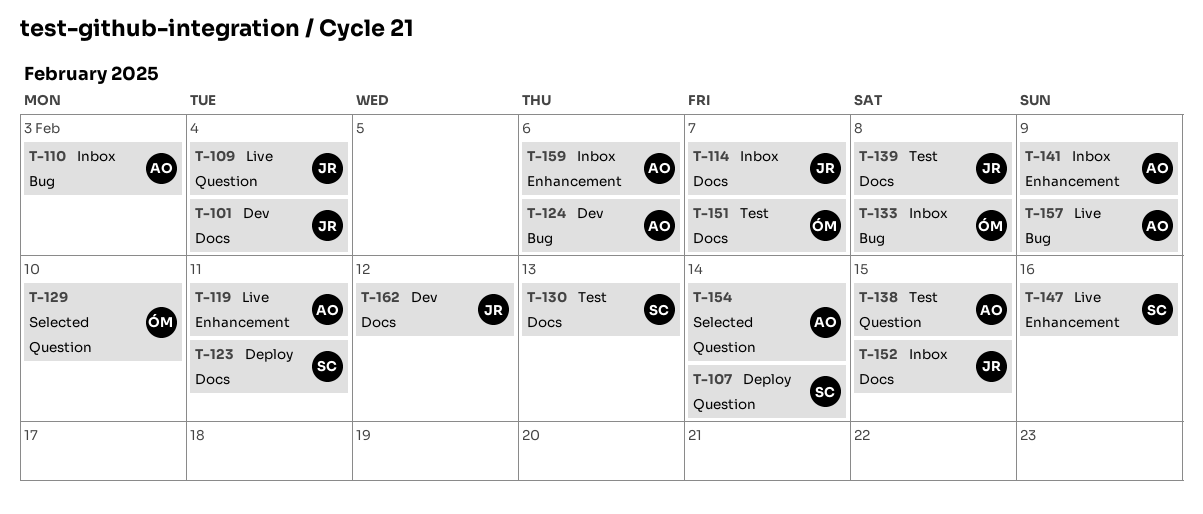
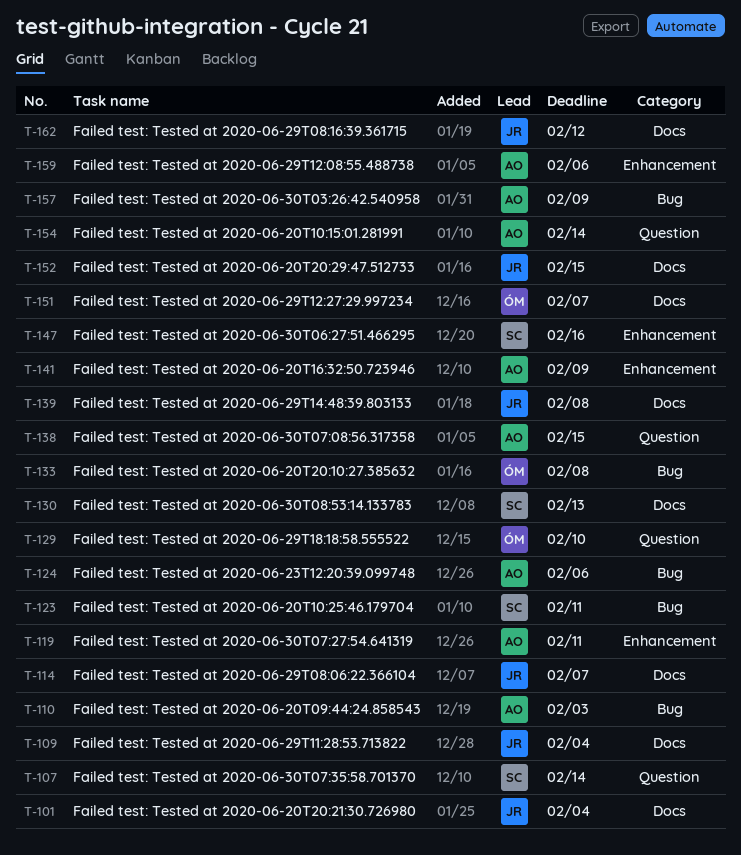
T-109, label: Question -> Docs
T-123, label: Docs -> Bug

